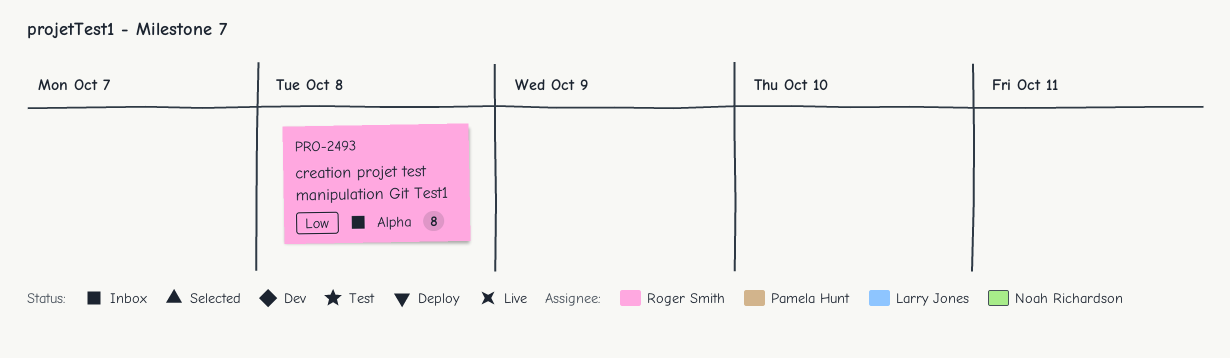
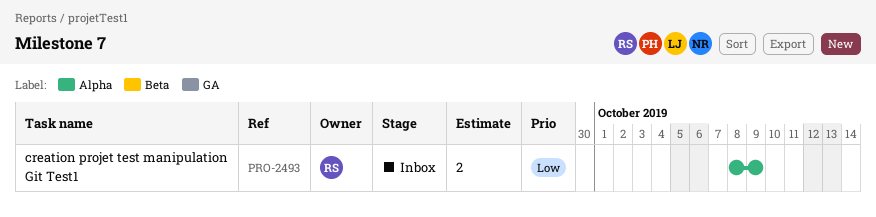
PRO-2493, estimate: 8 -> 2
PRO-2493, due: Oct 8 -> Oct 9

